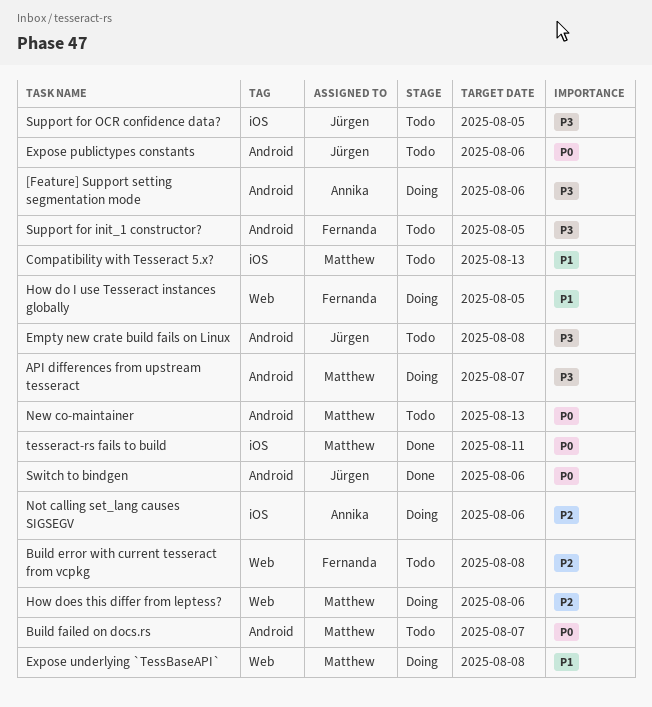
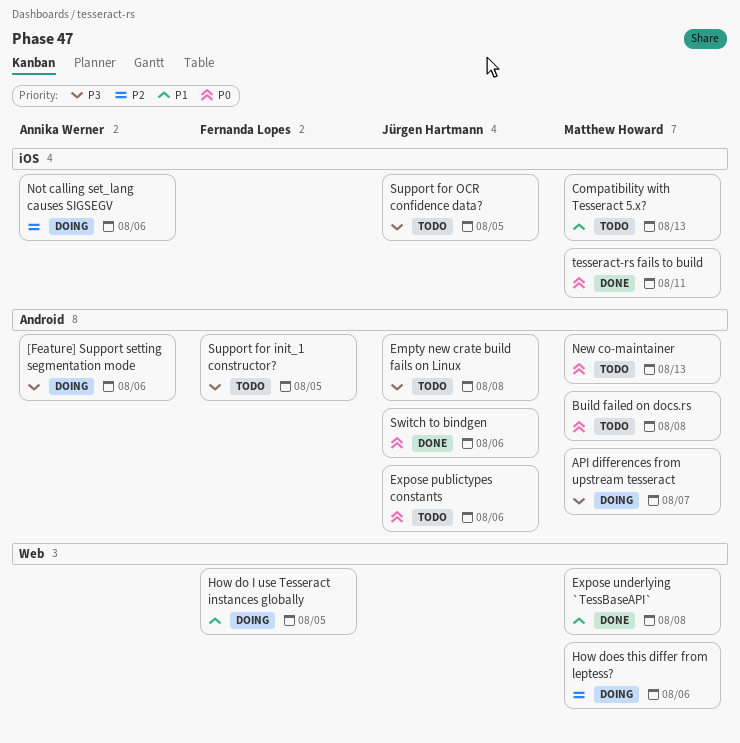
Build error with current tesseract from vcpkg: present -> none
Build failed on docs.rs, due: Aug 7 -> Aug 8
Expose underlying `TessBaseAPI`, status: Doing -> Done

